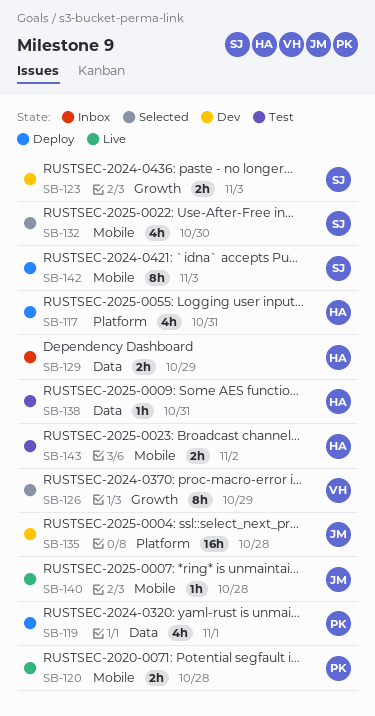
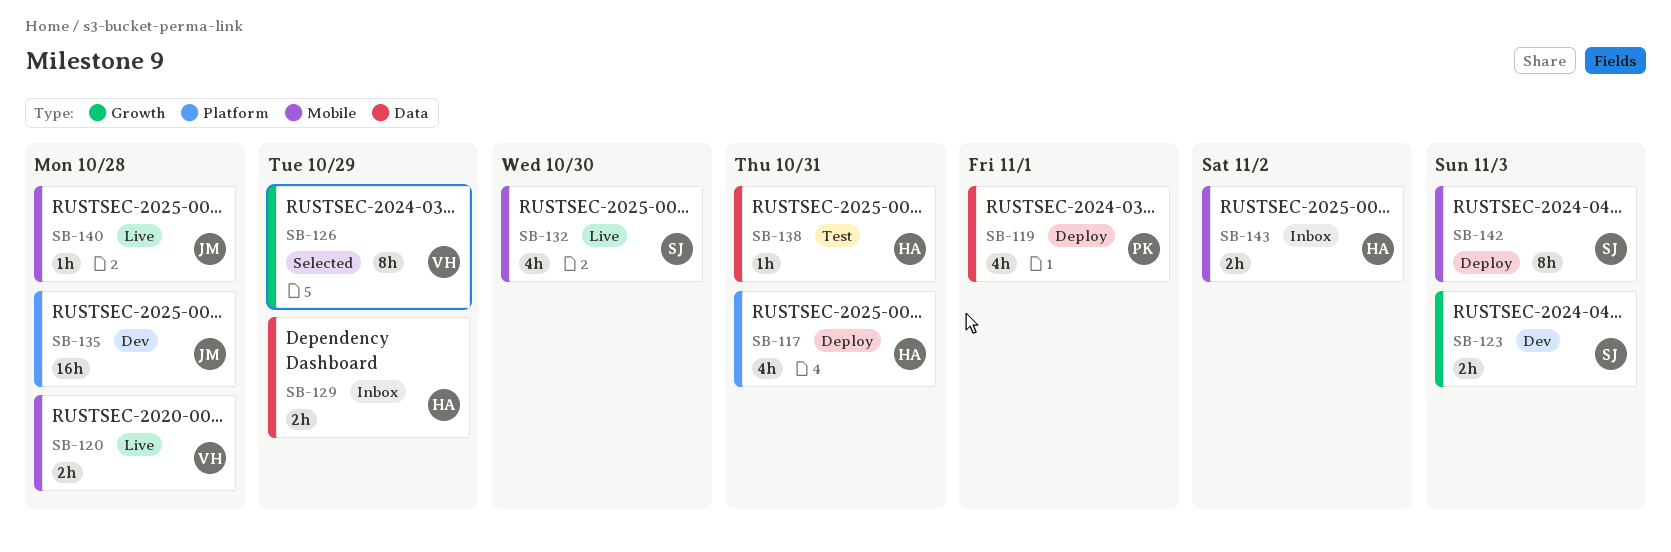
SB-120, owner: PK -> VH
SB-132, status: Selected -> Live
SB-143, status: Test -> Inbox

